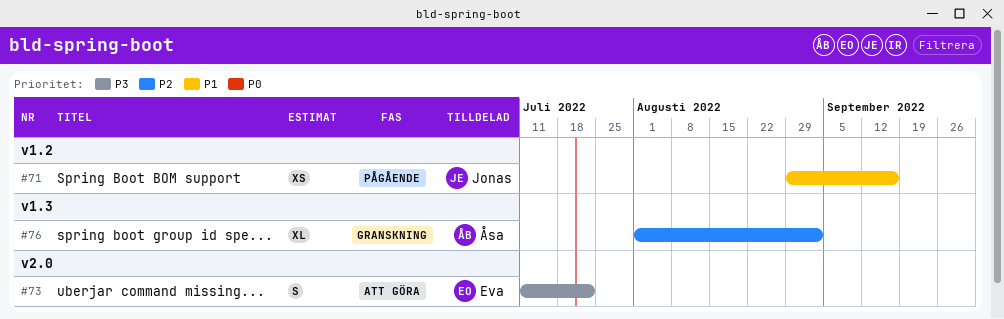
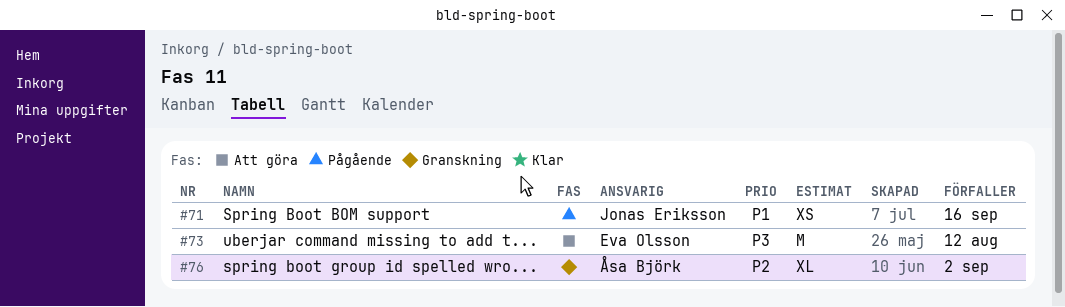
#73, estimate: S -> M
#73, due: Jul 22 -> Aug 12

